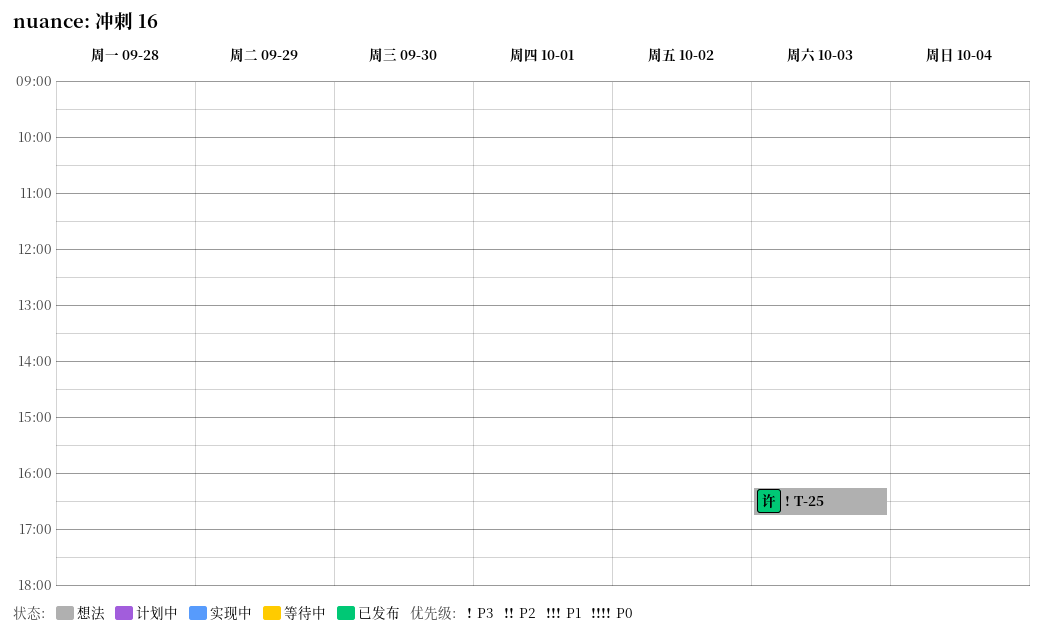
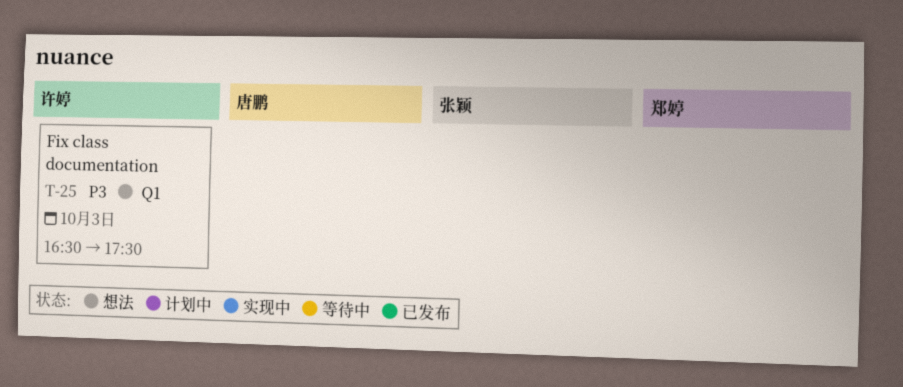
T-25, begins: 16:15 -> 16:30
T-25, ends: 16:45 -> 17:30

